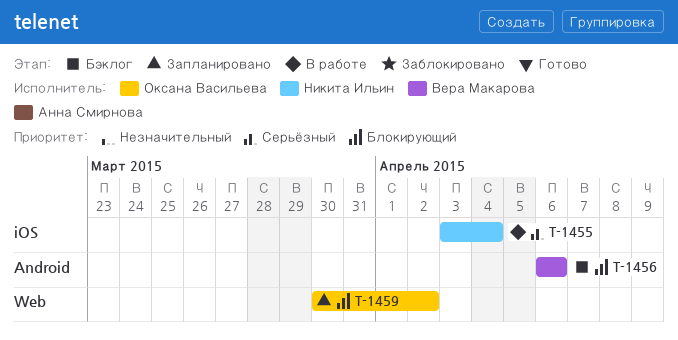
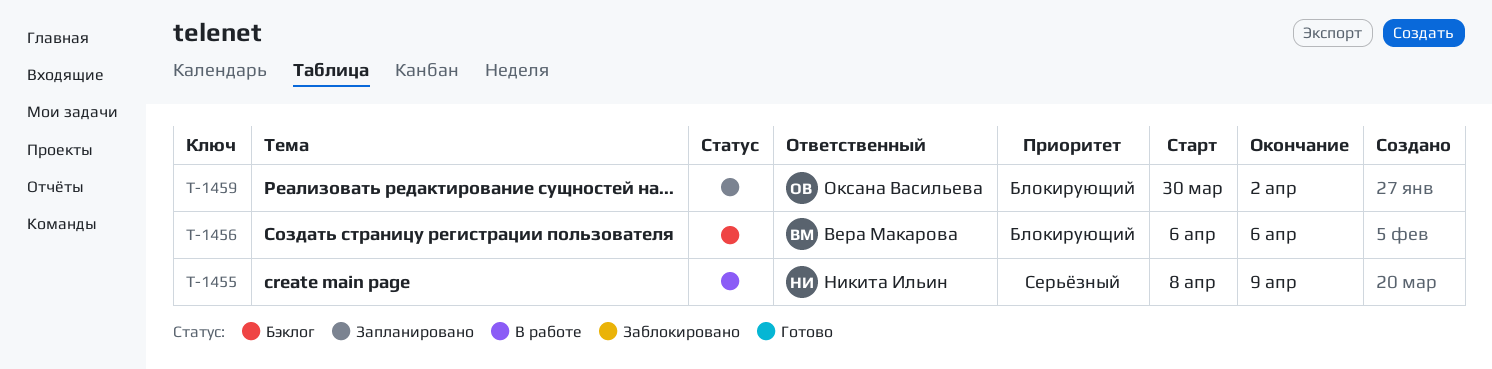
T-1455, start: Apr 3 -> Apr 8
T-1455, due: Apr 4 -> Apr 9

